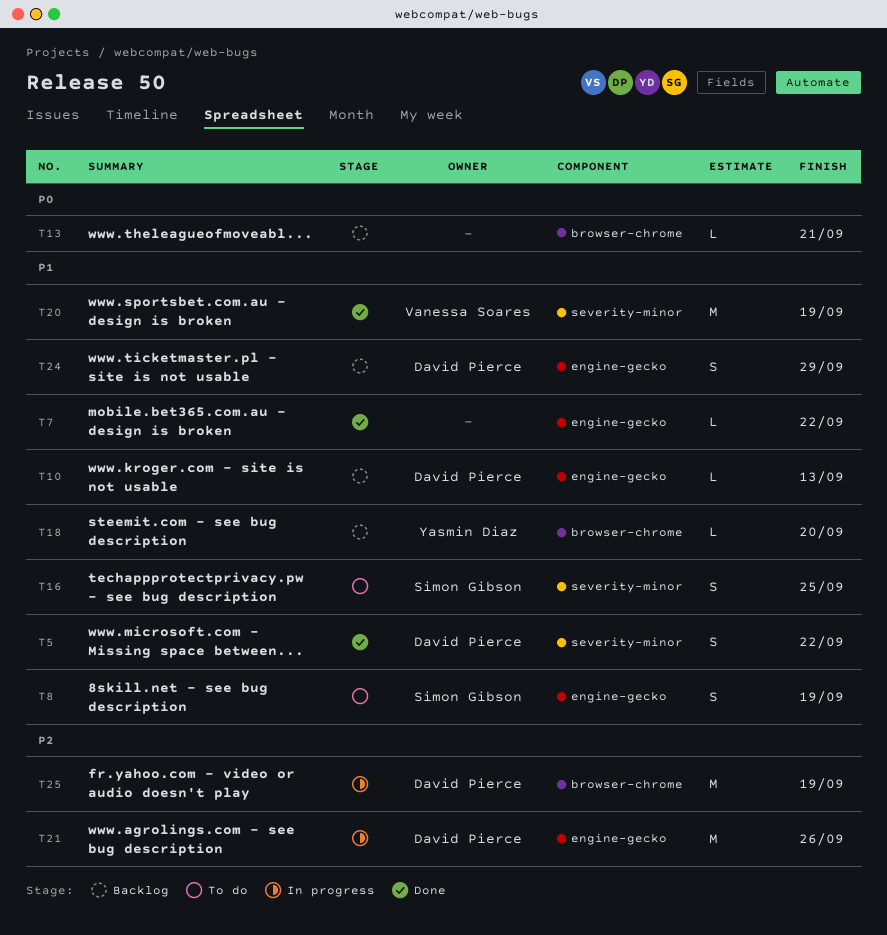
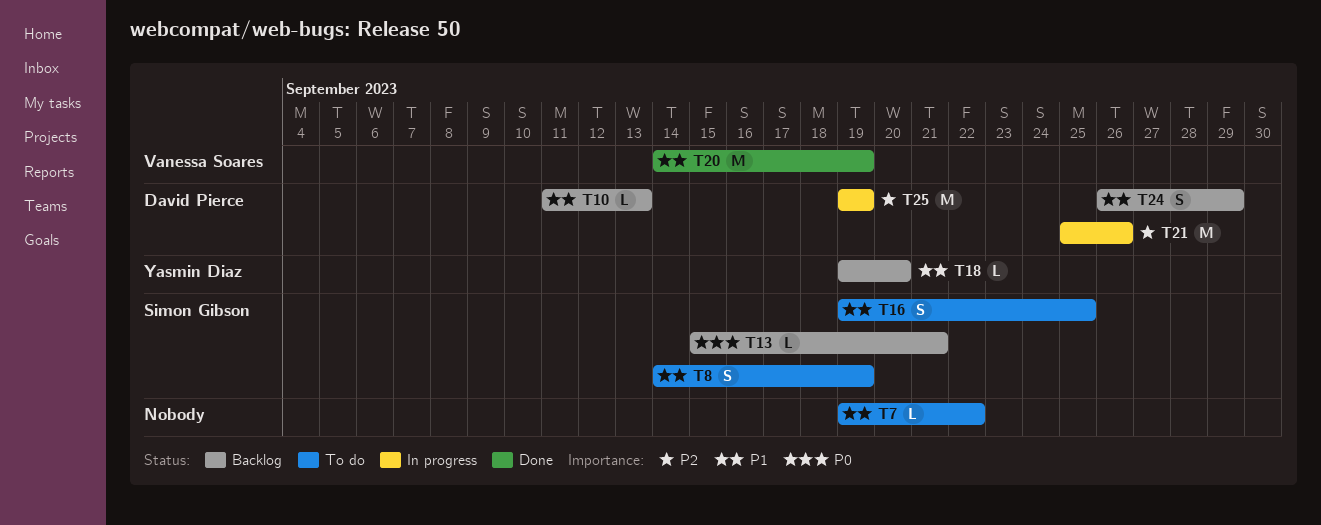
T5: present -> none
T7, status: Done -> To do
T13, owner: none -> Simon Gibson

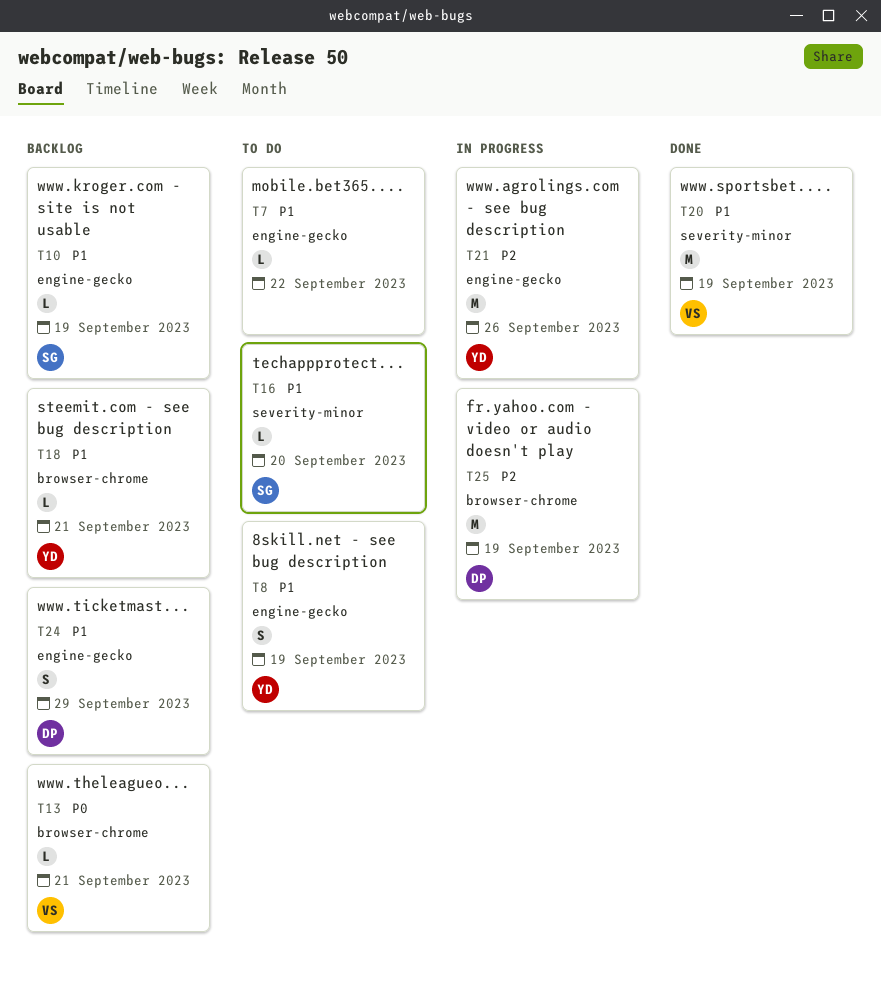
T8, owner: Simon Gibson -> Yasmin Diaz
T10, owner: David Pierce -> Simon Gibson
T10, due: Sep 13 -> Sep 19
T13, owner: Simon Gibson -> Vanessa Soares
T16, estimate: S -> L
T16, due: Sep 25 -> Sep 20
T18, due: Sep 20 -> Sep 21
T21, owner: David Pierce -> Yasmin Diaz

